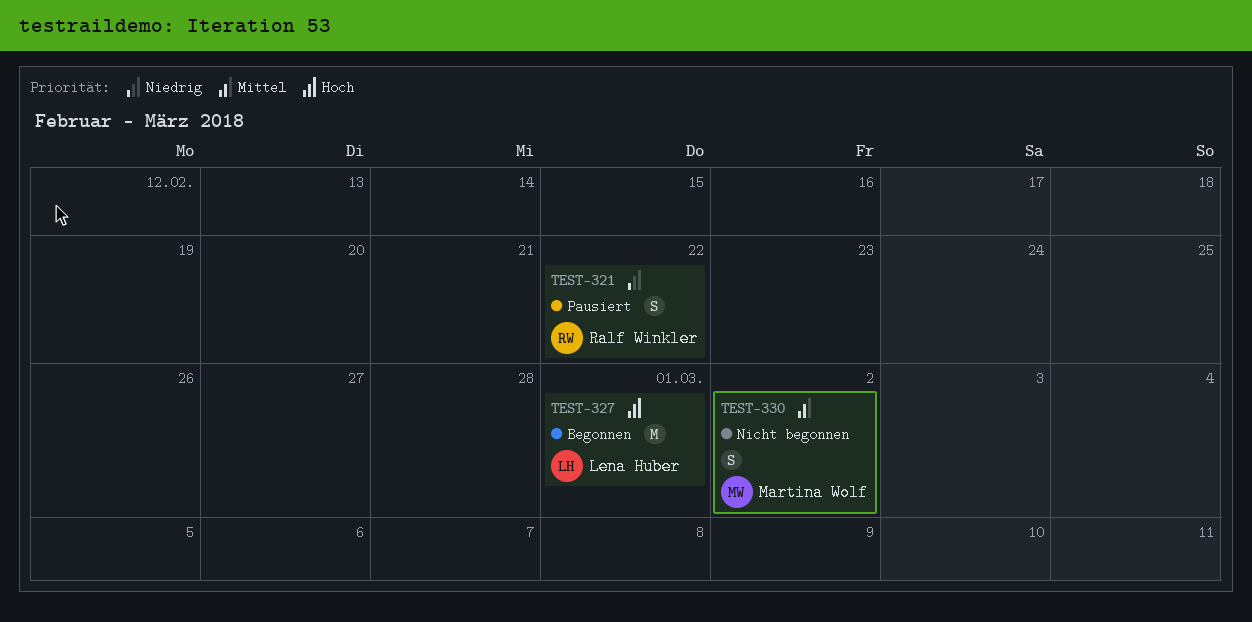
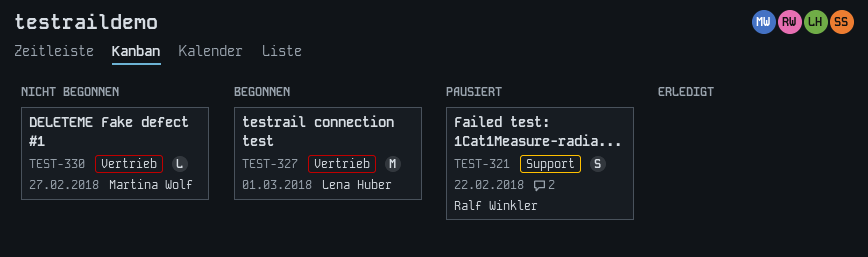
TEST-330, estimate: S -> L
TEST-330, due: Mar 2 -> Feb 27

